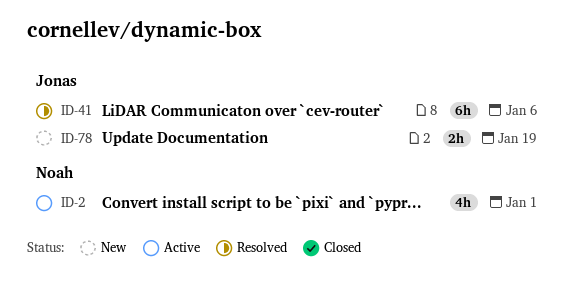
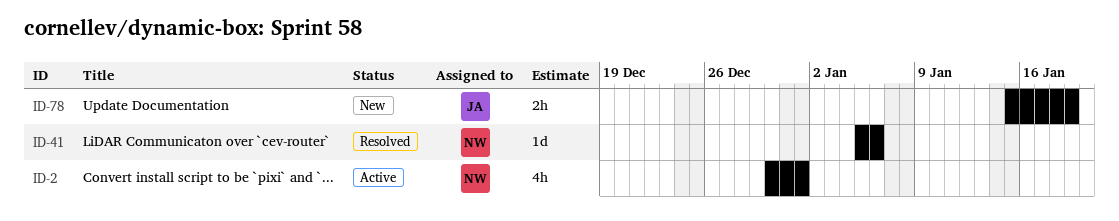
ID-41, owner: Jonas -> Noah
ID-41, estimate: 6h -> 1d

